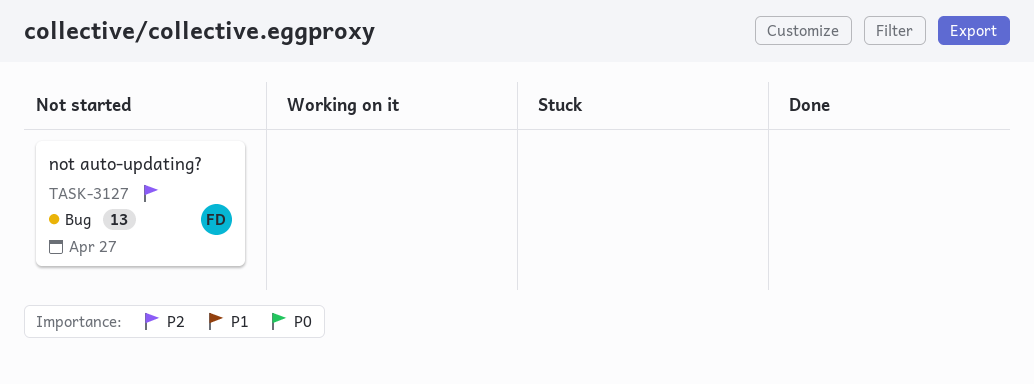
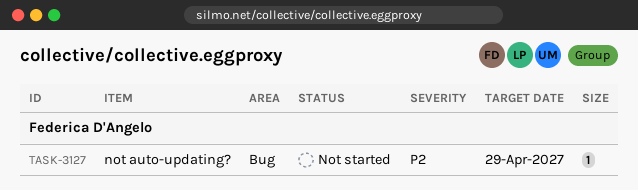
TASK-3127, estimate: 13 -> 1
TASK-3127, due: Apr 27 -> Apr 29

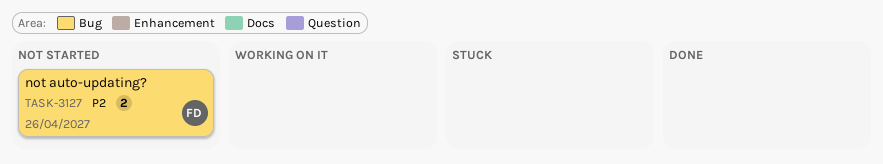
TASK-3127, estimate: 1 -> 2
TASK-3127, due: Apr 29 -> Apr 26

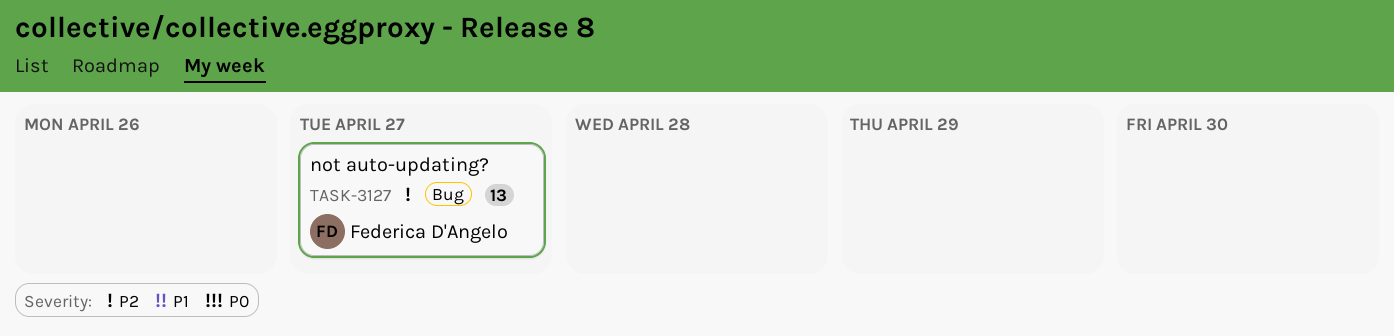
TASK-3127, estimate: 2 -> 13
TASK-3127, due: Apr 26 -> Apr 27

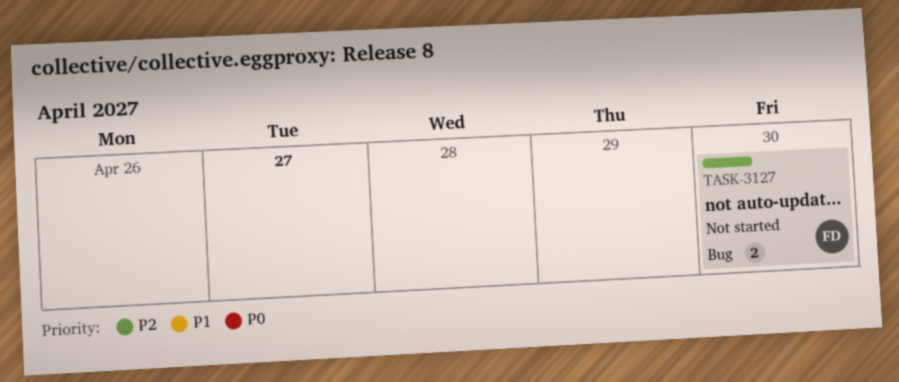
TASK-3127, estimate: 13 -> 2
TASK-3127, due: Apr 27 -> Apr 30

